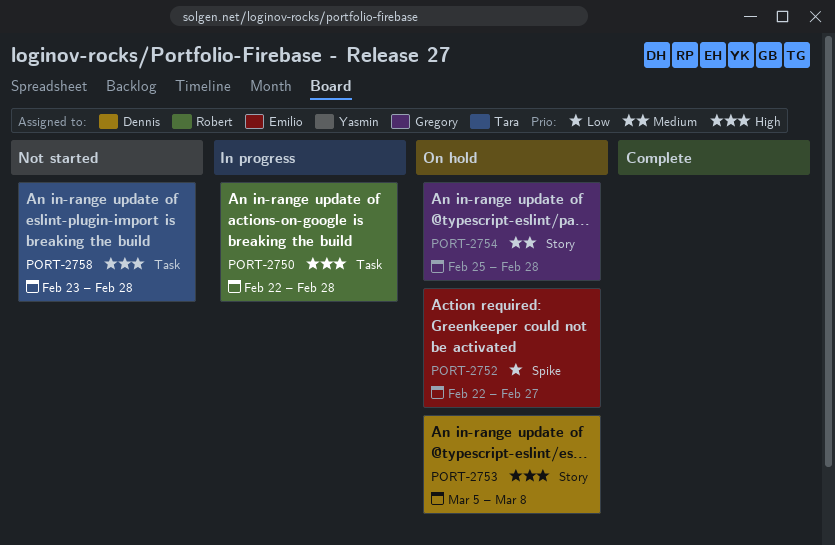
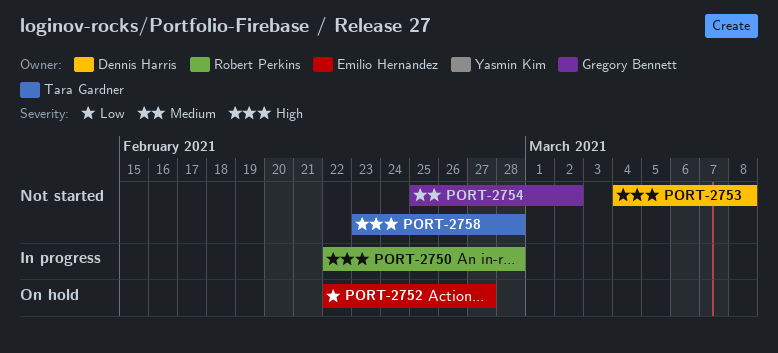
PORT-2753, status: On hold -> Not started
PORT-2753, start: Mar 5 -> Mar 4
PORT-2754, status: On hold -> Not started
PORT-2754, due: Feb 28 -> Mar 2

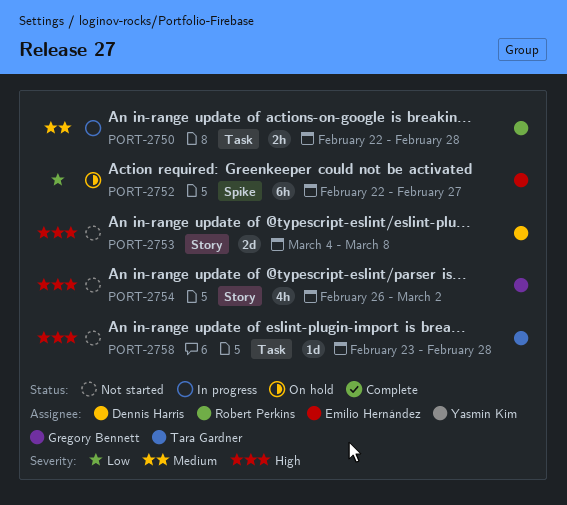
PORT-2750, priority: High -> Medium
PORT-2754, priority: Medium -> High
PORT-2754, start: Feb 25 -> Feb 26

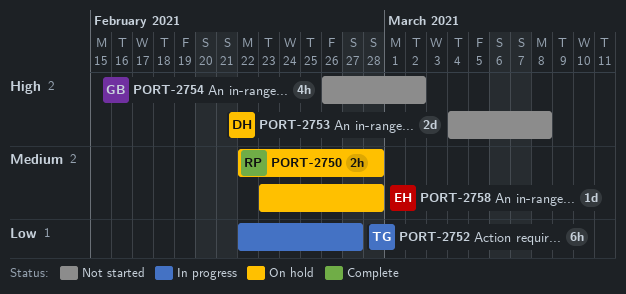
PORT-2750, status: In progress -> On hold
PORT-2752, status: On hold -> In progress
PORT-2752, owner: Emilio Hernández -> Tara Gardner
PORT-2758, status: Not started -> On hold
PORT-2758, owner: Tara Gardner -> Emilio Hernández
PORT-2758, priority: High -> Medium

